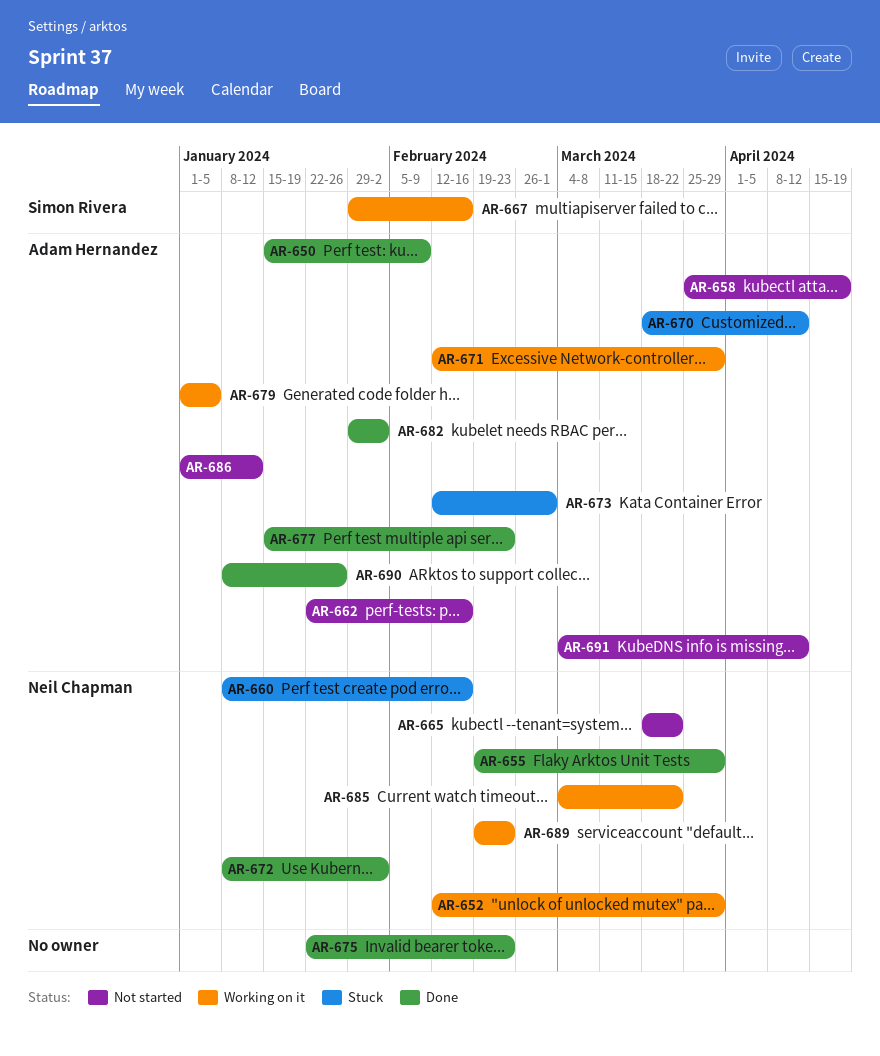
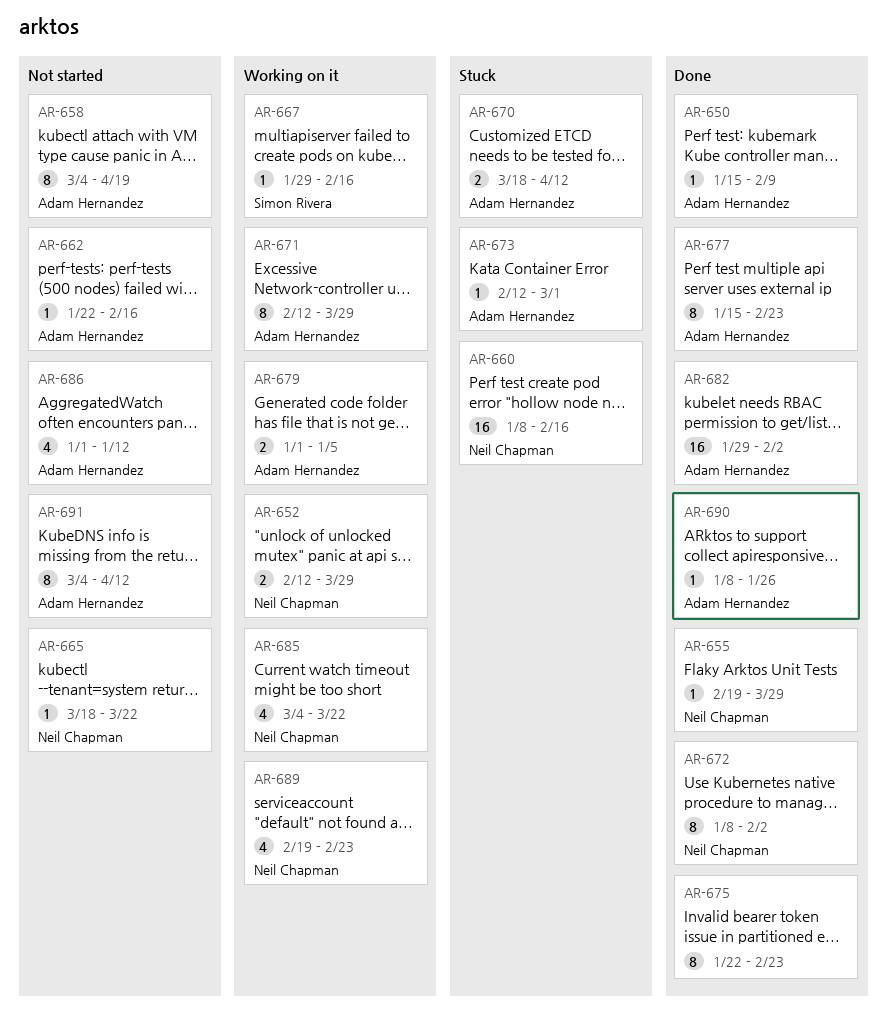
AR-658, start: Mar 25 -> Mar 4

